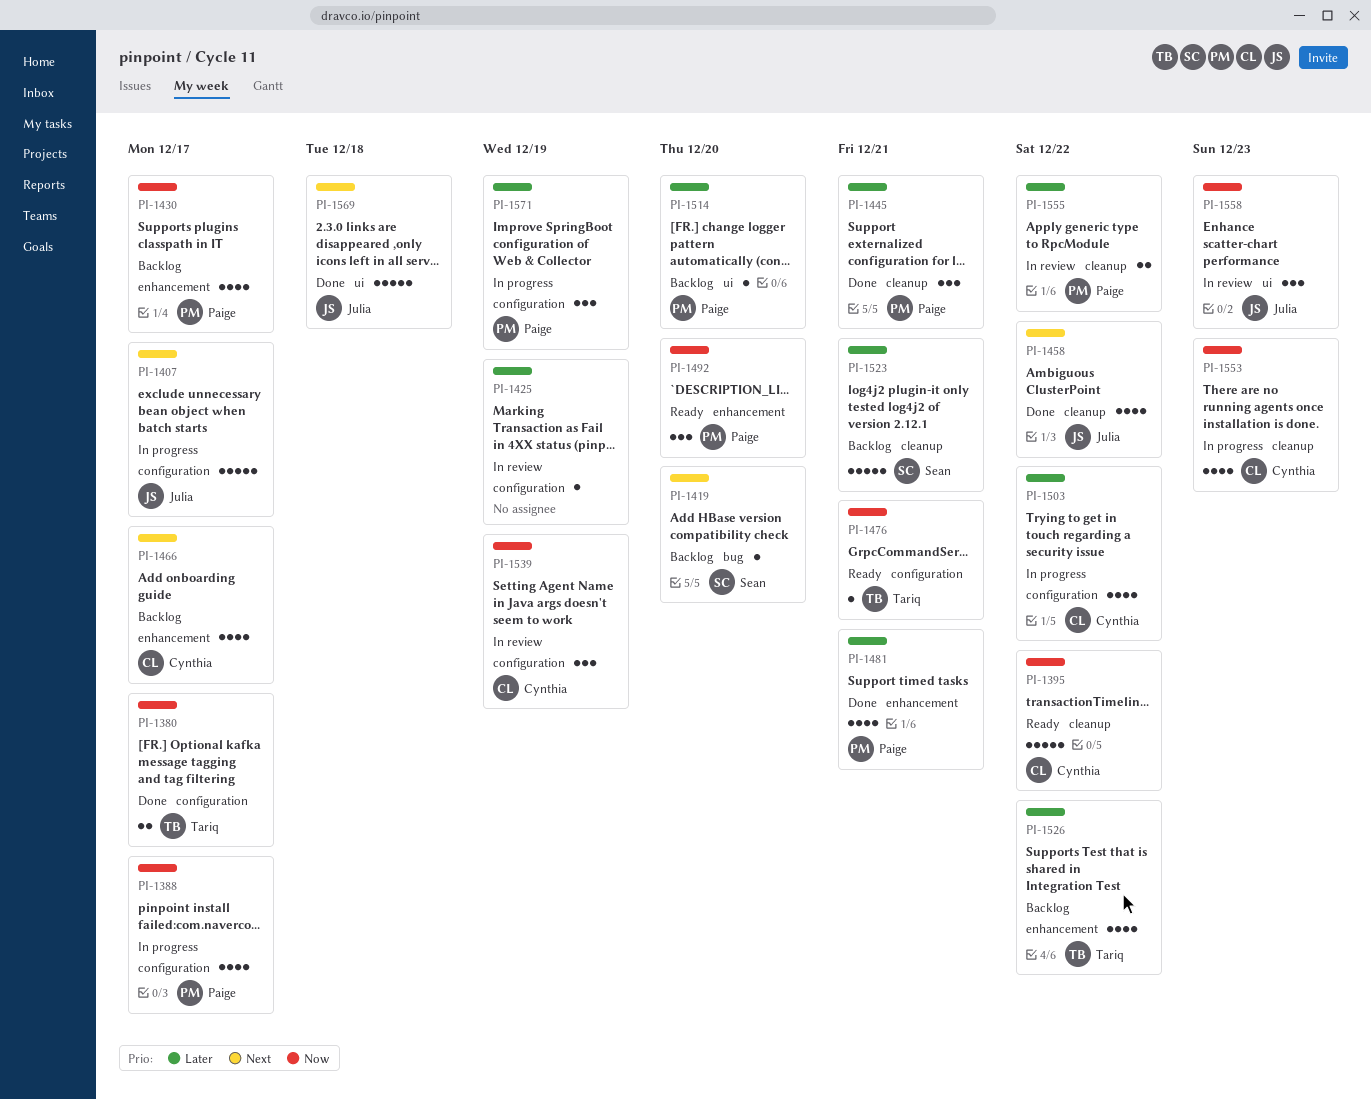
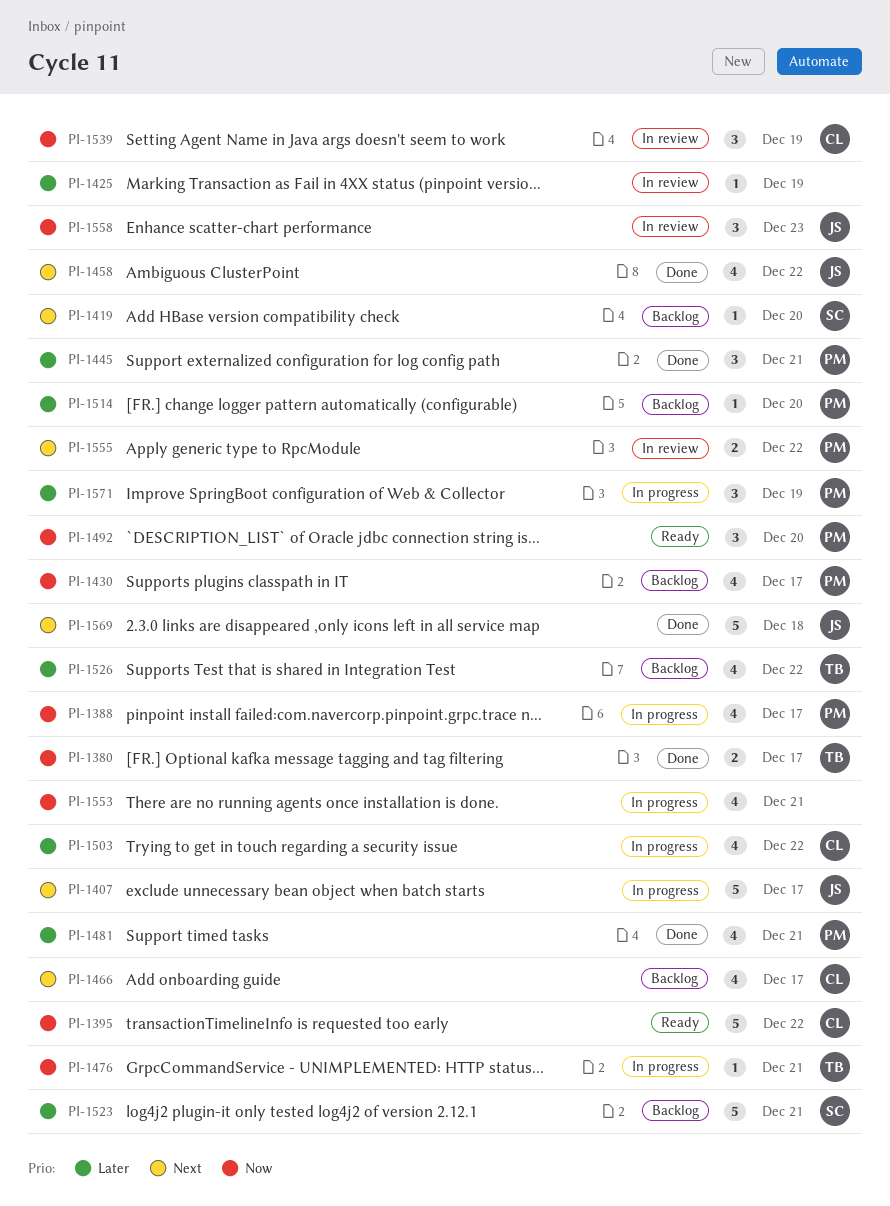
PI-1476, status: Ready -> In progress
PI-1553, owner: Cynthia -> none
PI-1553, due: Dec 23 -> Dec 21
PI-1555, priority: Later -> Next

